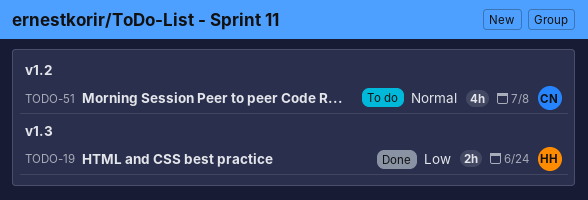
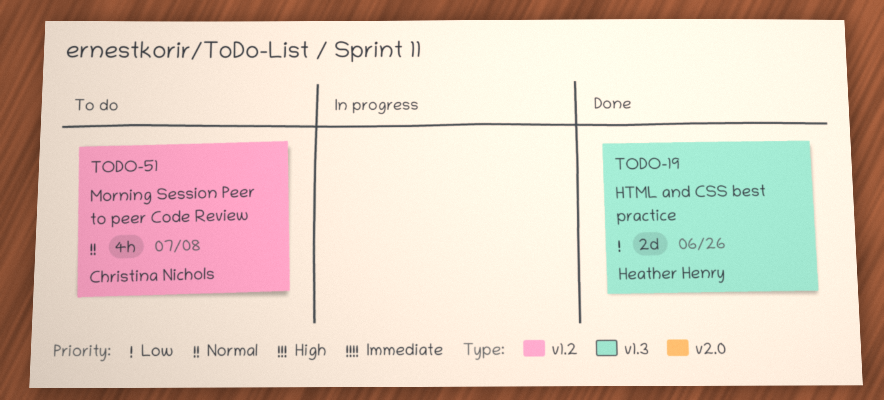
TODO-19, estimate: 2h -> 2d
TODO-19, due: Jun 24 -> Jun 26

